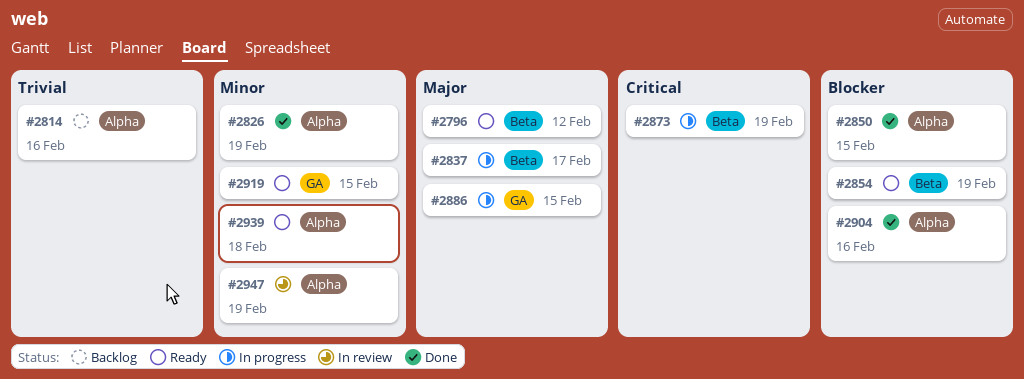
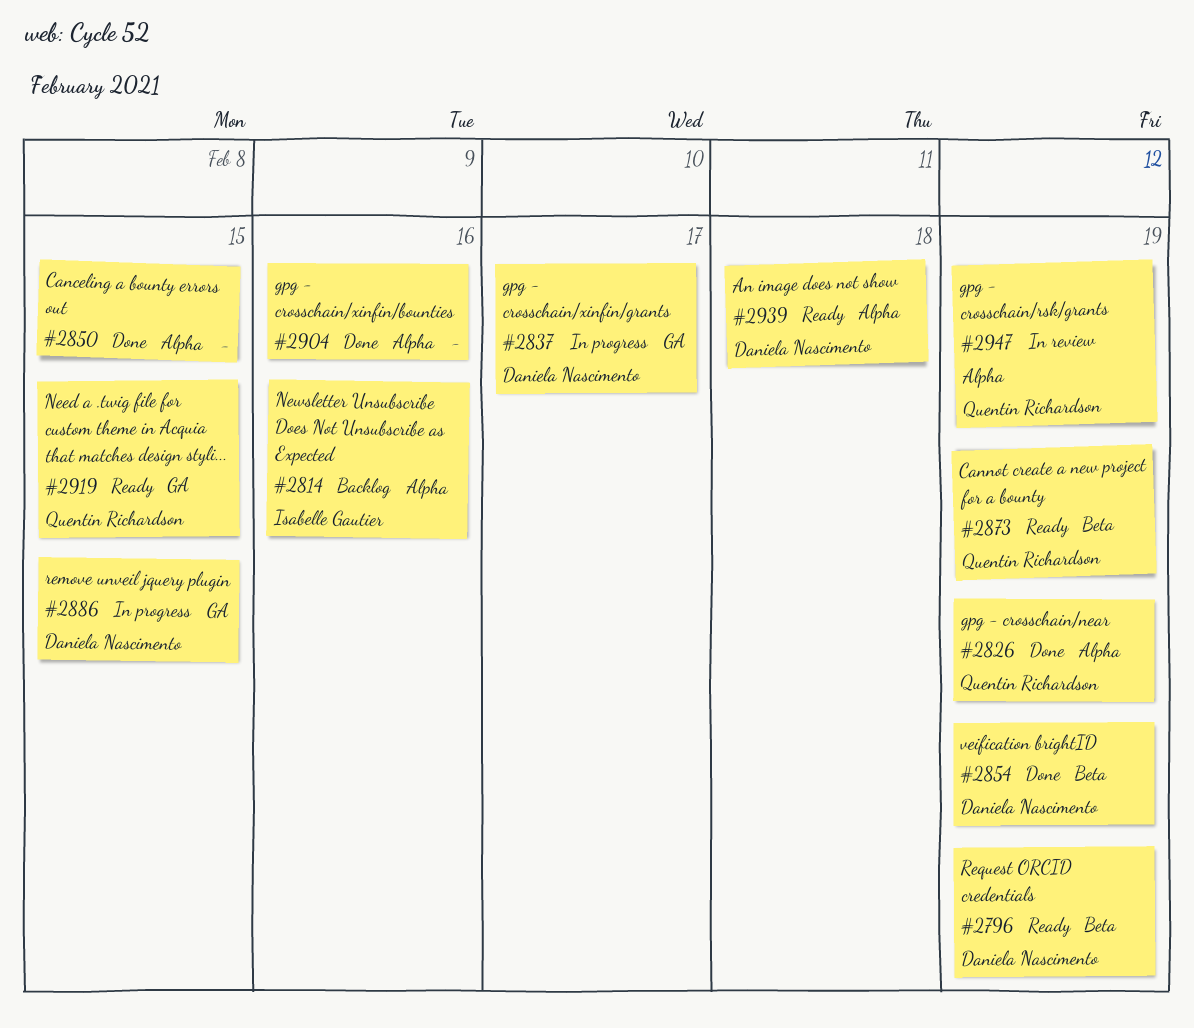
#2796, due: Feb 12 -> Feb 19
#2837, label: Beta -> GA
#2854, status: Ready -> Done
#2873, status: In progress -> Ready

